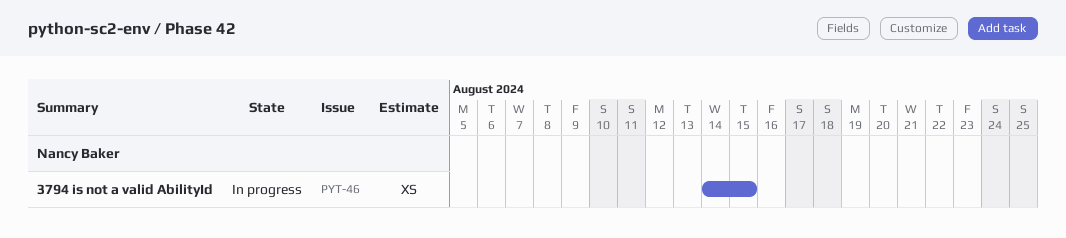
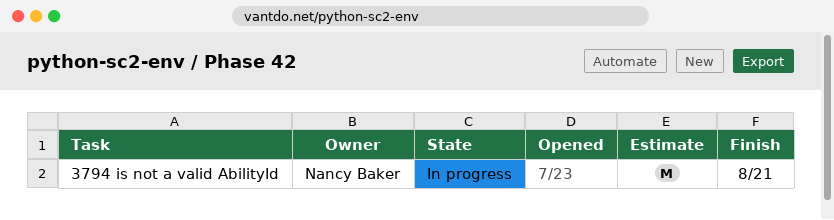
3794 is not a valid AbilityId, estimate: XS -> M
3794 is not a valid AbilityId, due: Aug 15 -> Aug 21

